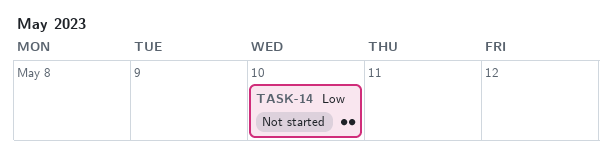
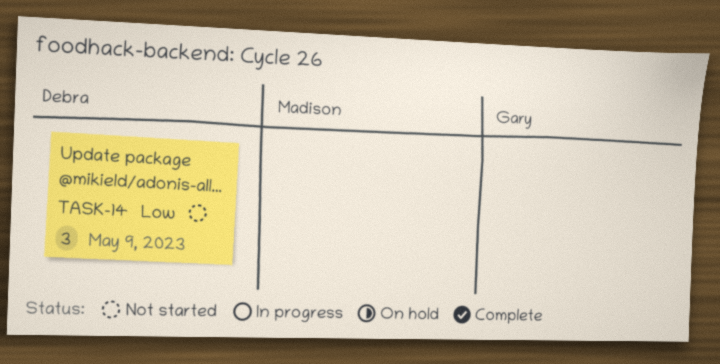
TASK-14, estimate: 2 -> 3
TASK-14, due: May 10 -> May 9

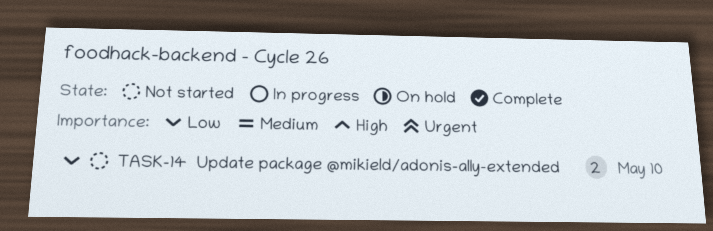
TASK-14, estimate: 3 -> 2
TASK-14, due: May 9 -> May 10

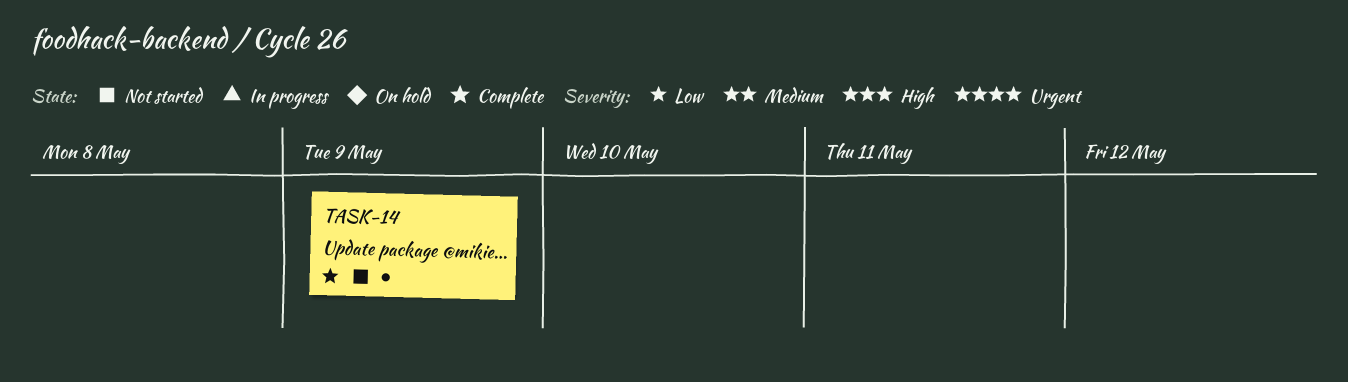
TASK-14, estimate: 2 -> 1
TASK-14, due: May 10 -> May 9

